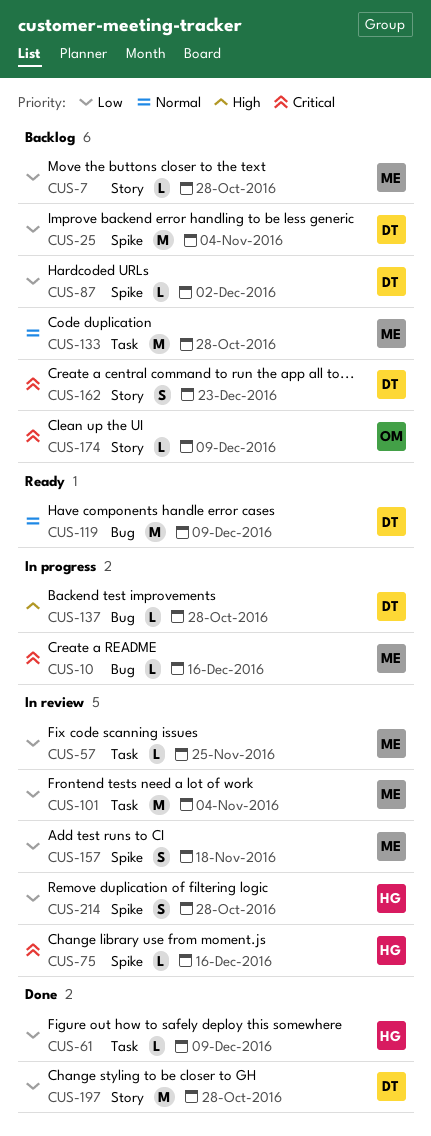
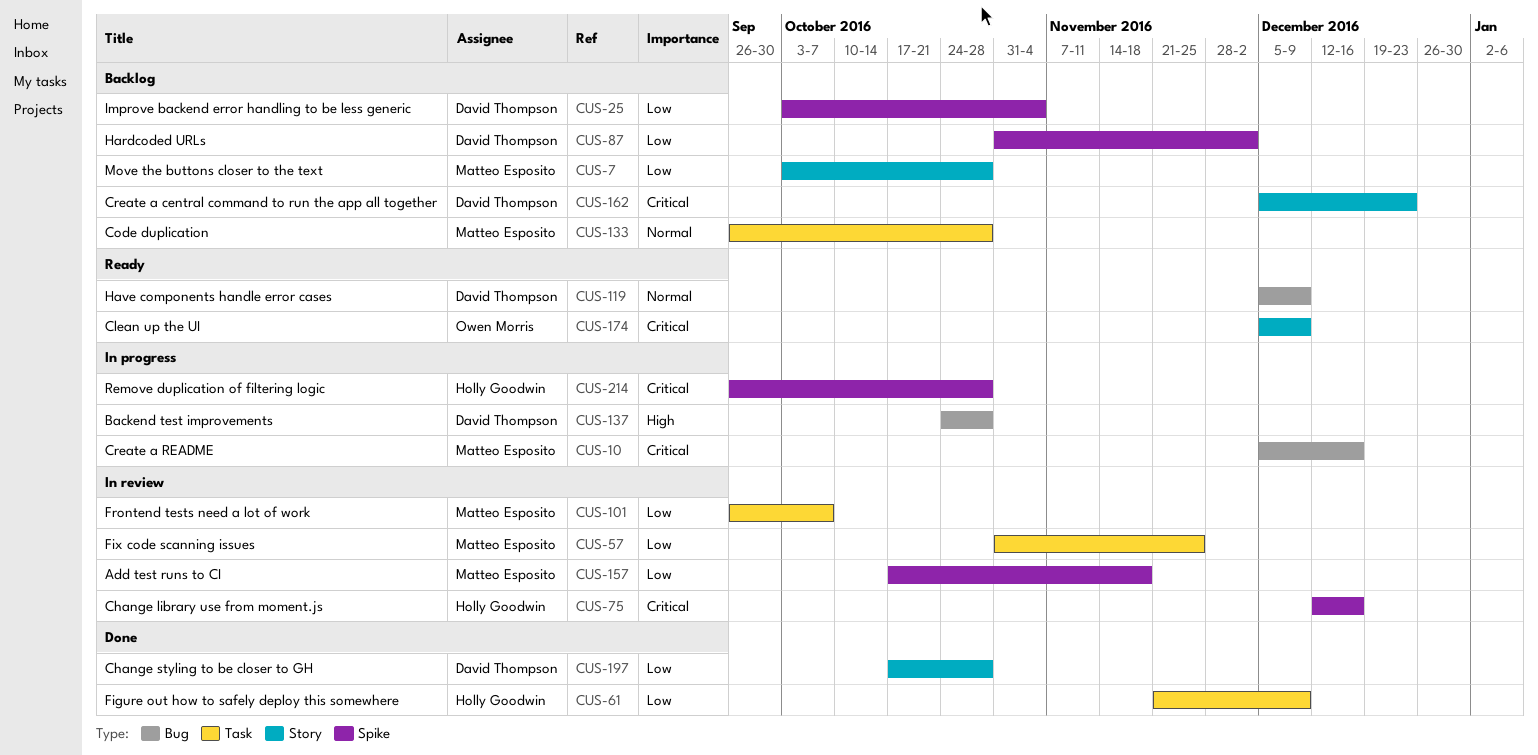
CUS-101, due: Nov 4 -> Oct 7
CUS-174, status: Backlog -> Ready
CUS-214, status: In review -> In progress
CUS-214, priority: Low -> Critical

